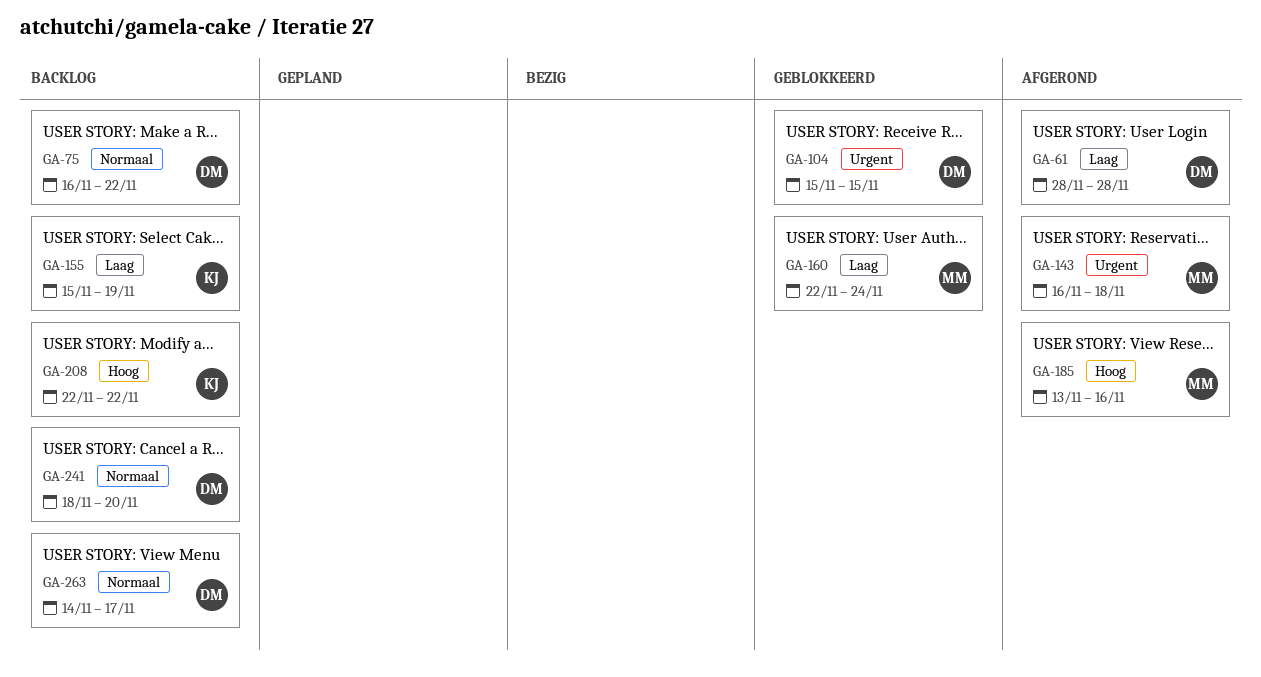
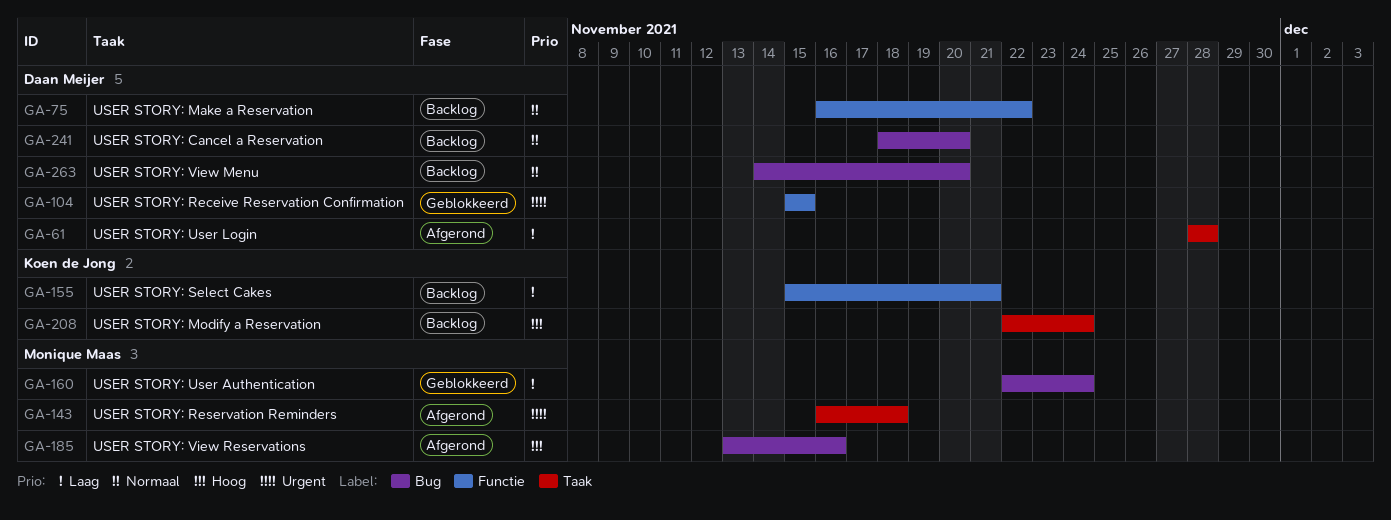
GA-155, due: Nov 19 -> Nov 21
GA-208, due: Nov 22 -> Nov 24
GA-263, due: Nov 17 -> Nov 20

